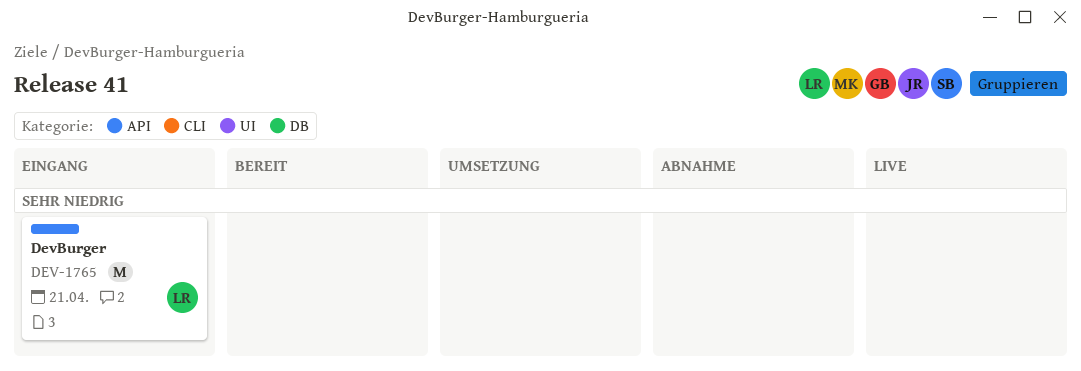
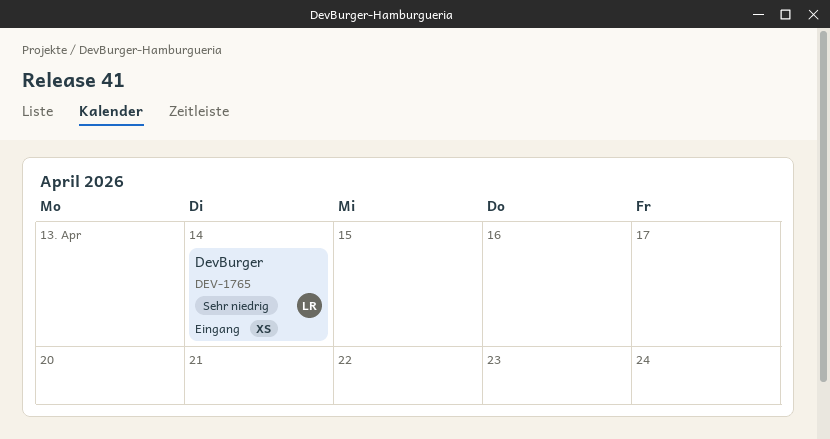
DEV-1765, estimate: M -> XS
DEV-1765, due: Apr 21 -> Apr 14

